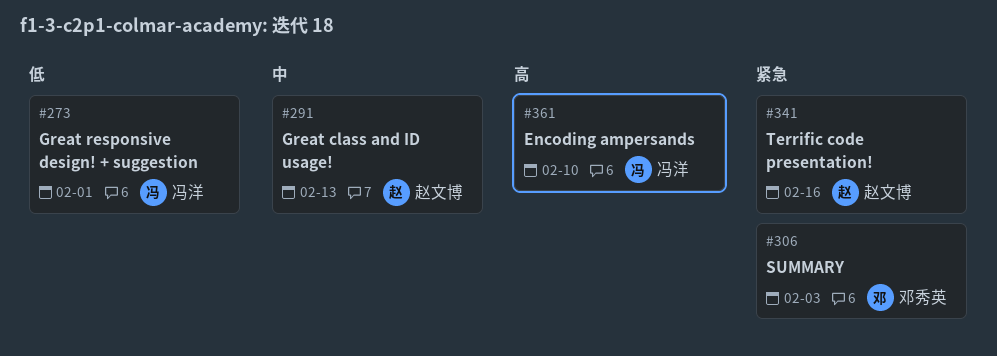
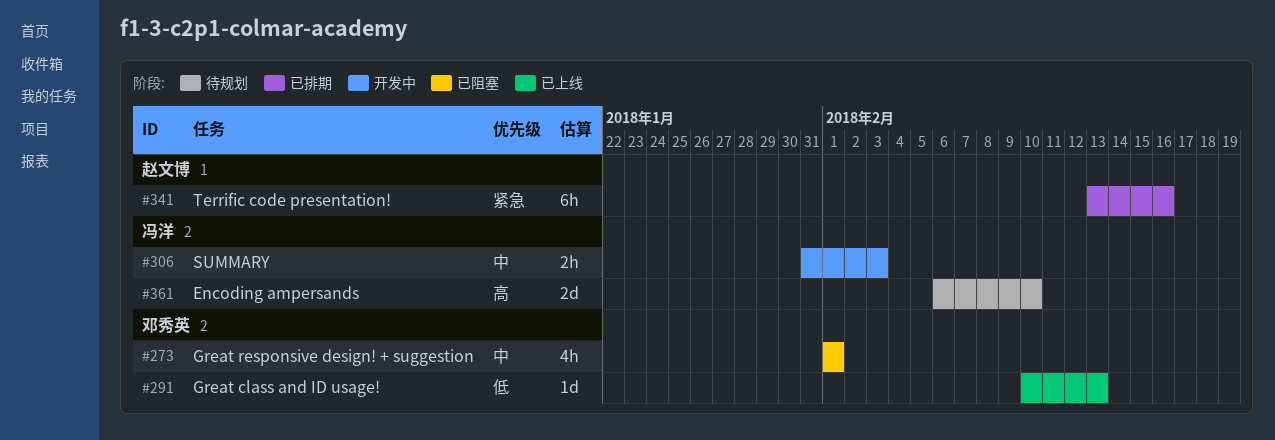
#273, owner: 冯洋 -> 邓秀英
#273, priority: 低 -> 中
#291, owner: 赵文博 -> 邓秀英
#291, priority: 中 -> 低
#306, owner: 邓秀英 -> 冯洋
#306, priority: 紧急 -> 中

